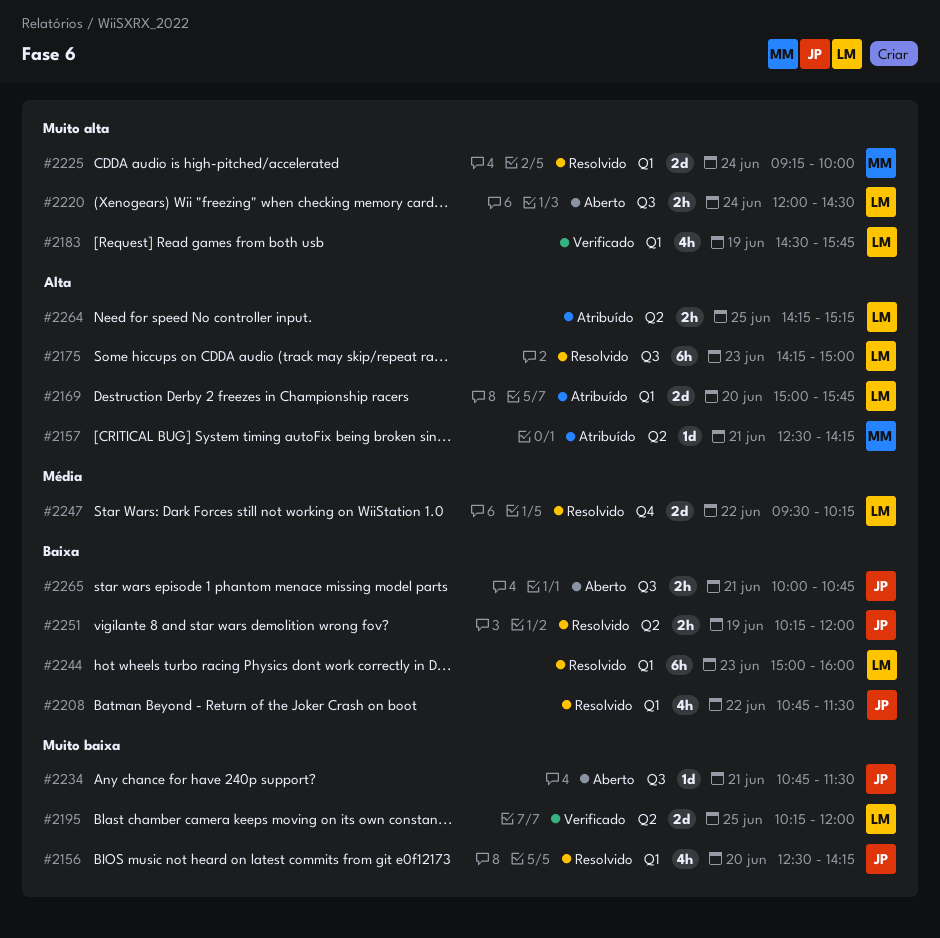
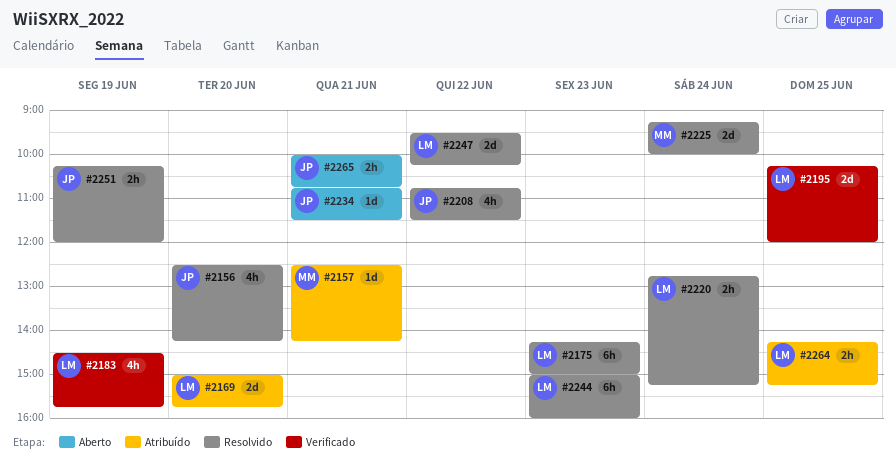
#2220, status: Aberto -> Resolvido
#2220, begins: 12:00 -> 12:45
#2220, ends: 14:30 -> 15:15

